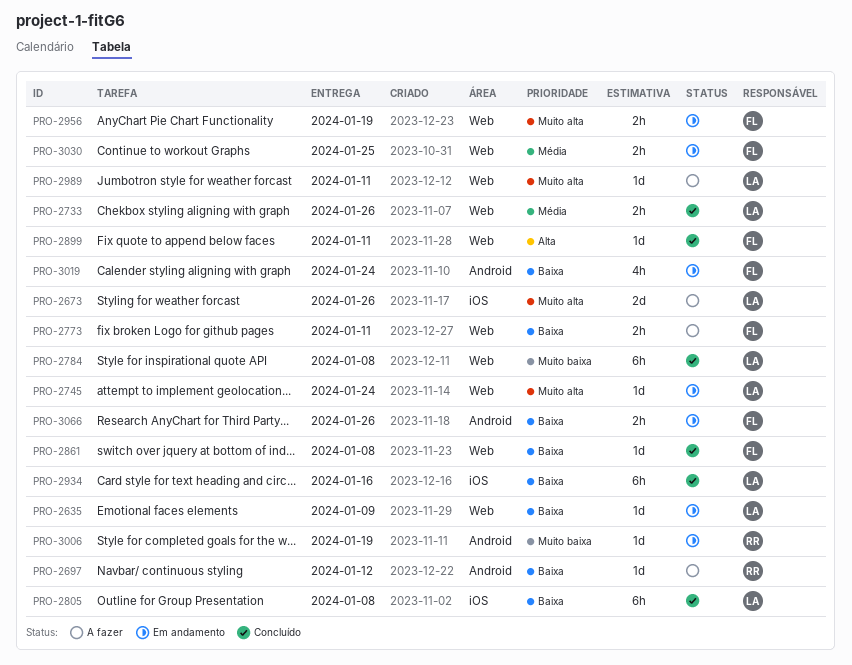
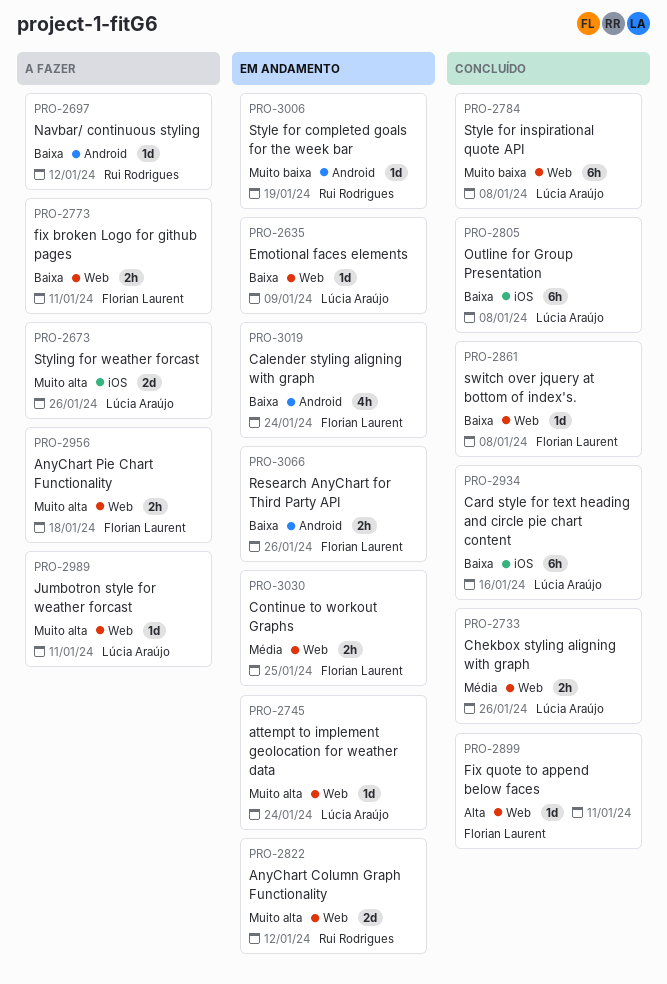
PRO-2822: none -> present
PRO-2956, status: Em andamento -> A fazer
PRO-2956, due: Jan 19 -> Jan 18

